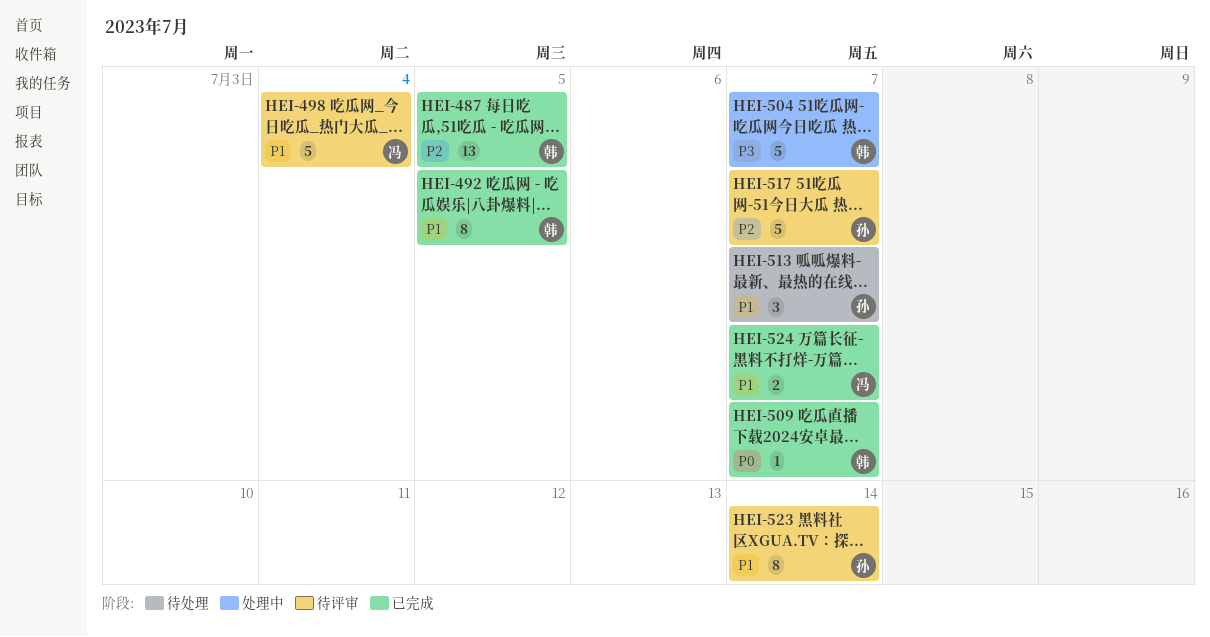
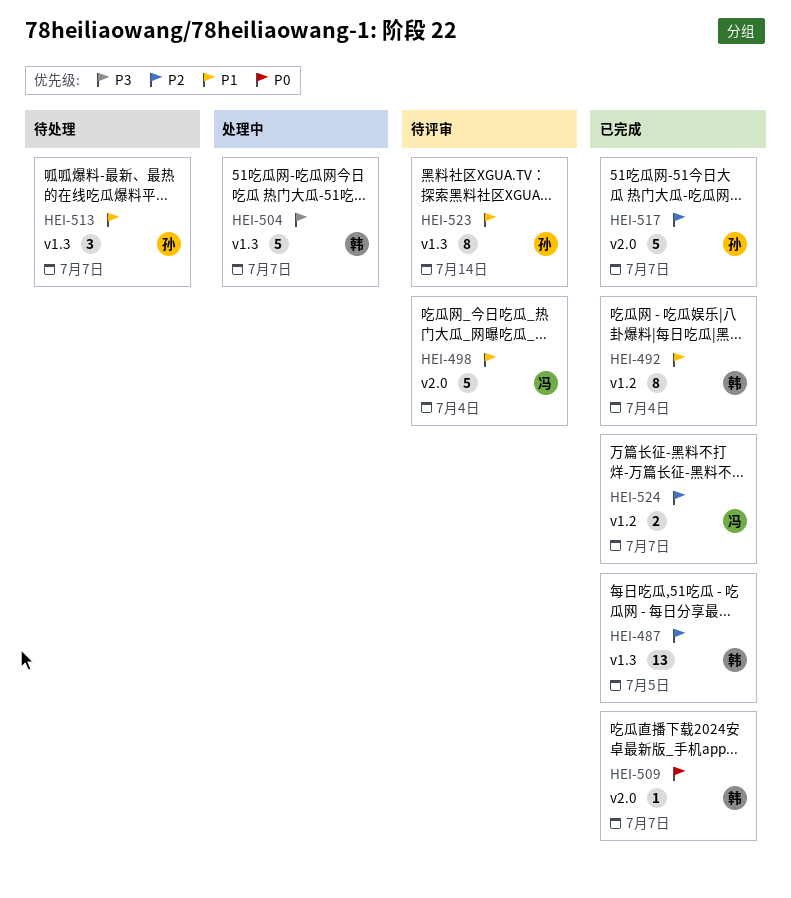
HEI-492, due: Jul 5 -> Jul 4
HEI-517, status: 待评审 -> 已完成
HEI-524, priority: P1 -> P2

